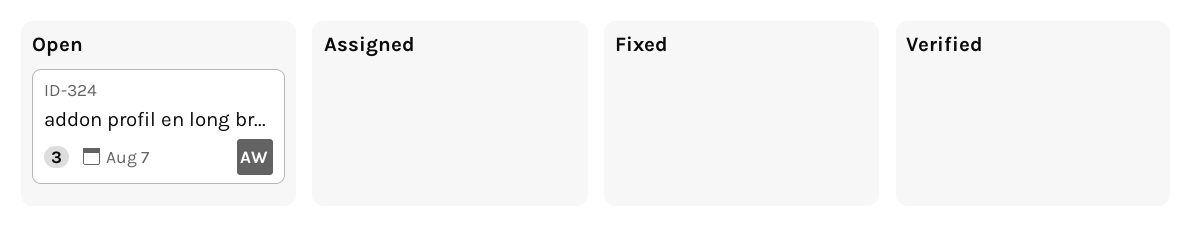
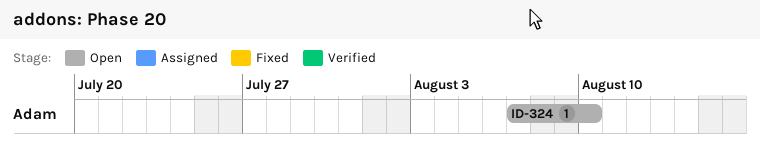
ID-324, estimate: 3 -> 1
ID-324, due: Aug 7 -> Aug 10

